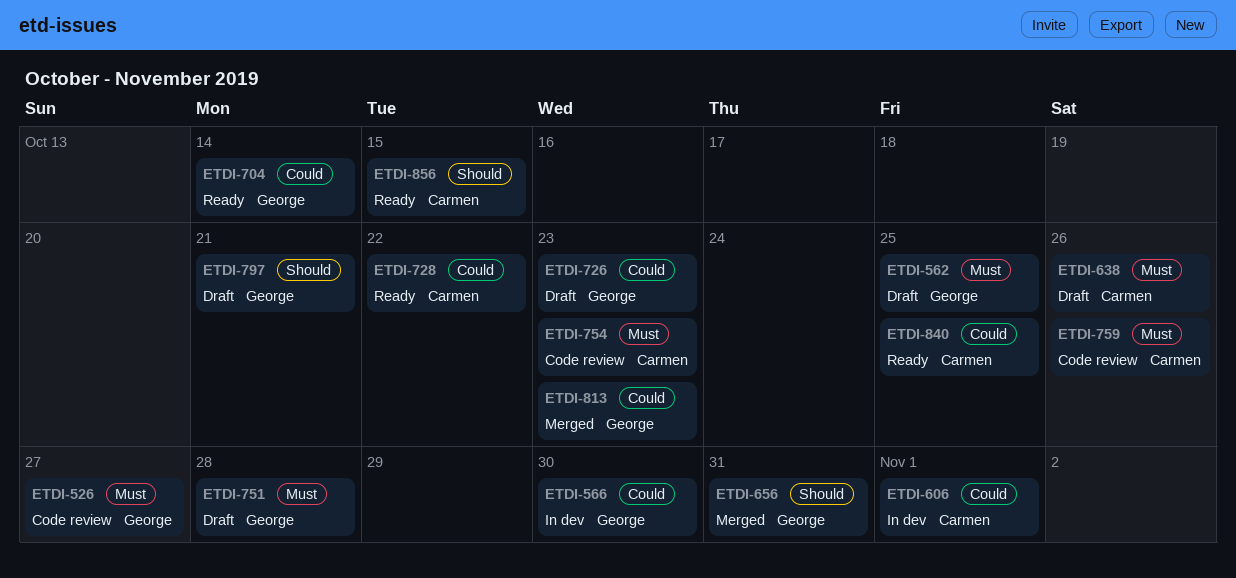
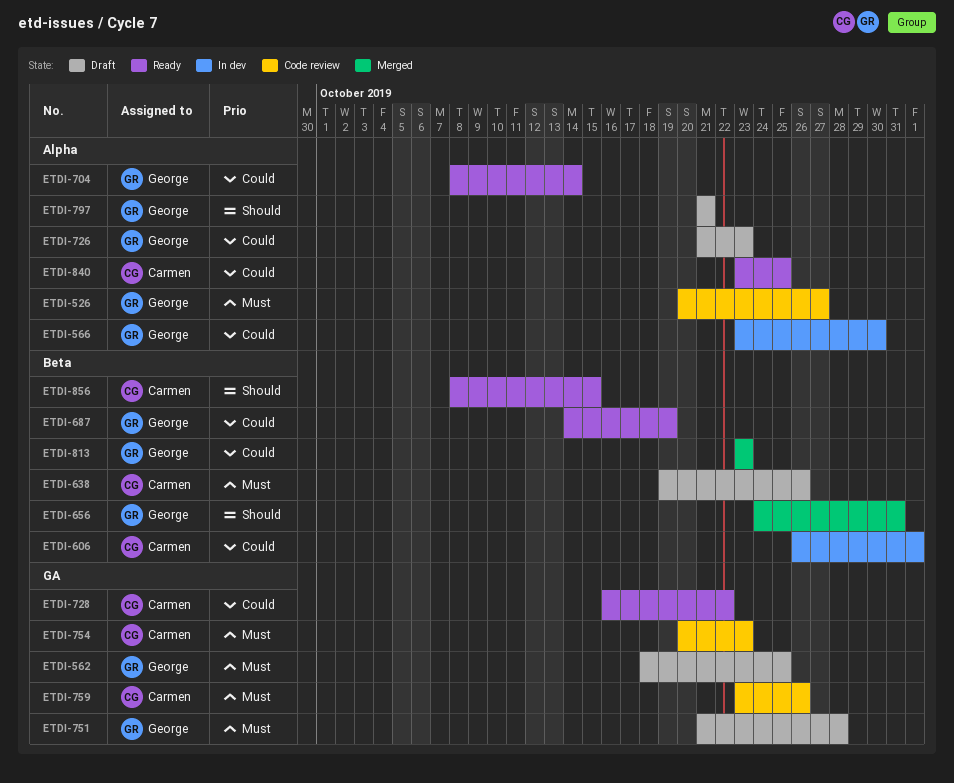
ETDI-687: none -> present

